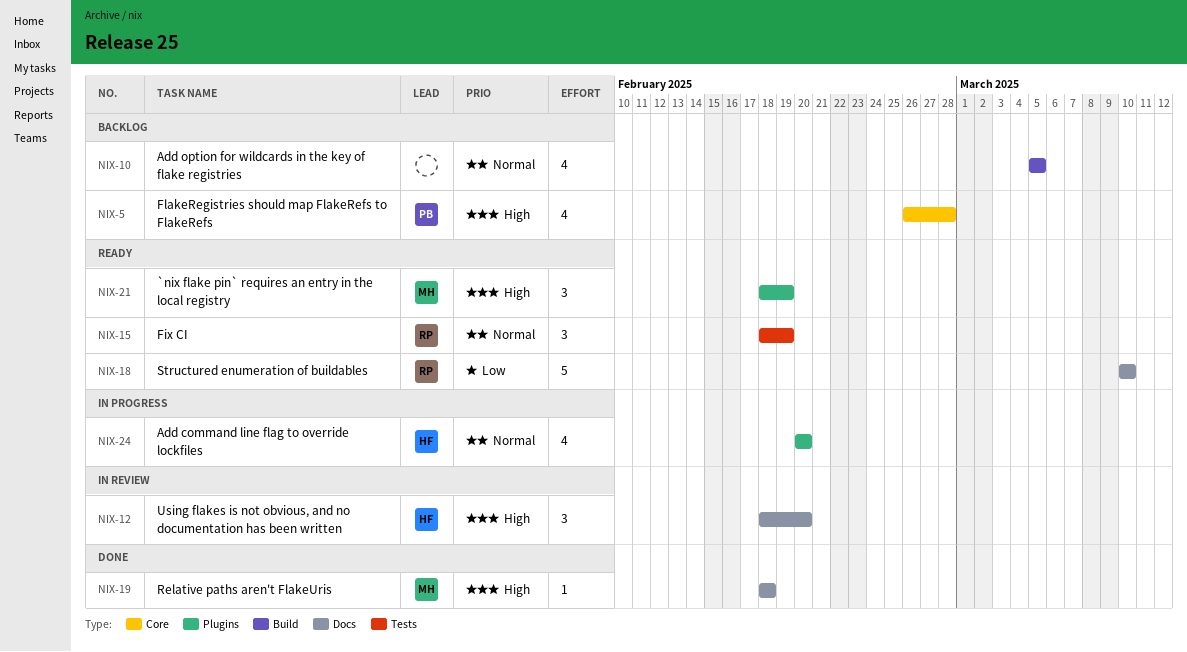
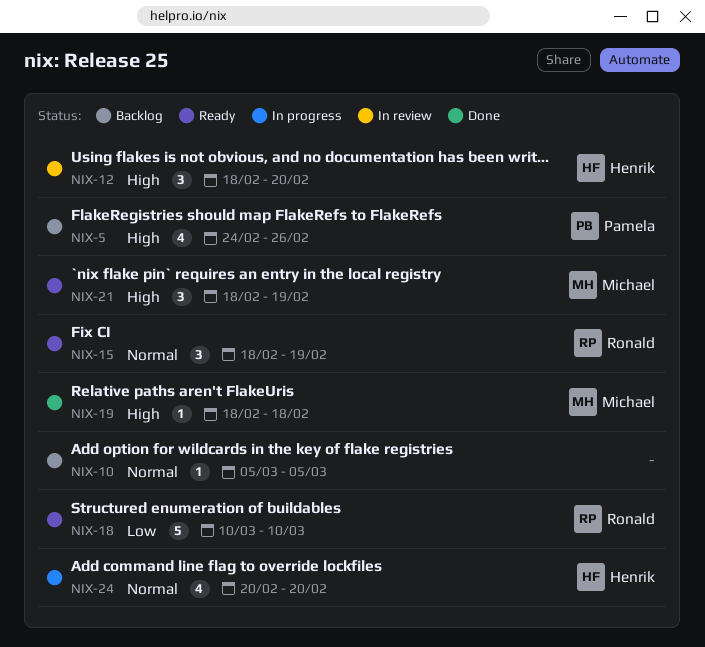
NIX-5, start: Feb 26 -> Feb 24
NIX-5, due: Feb 28 -> Feb 26
NIX-10, estimate: 4 -> 1

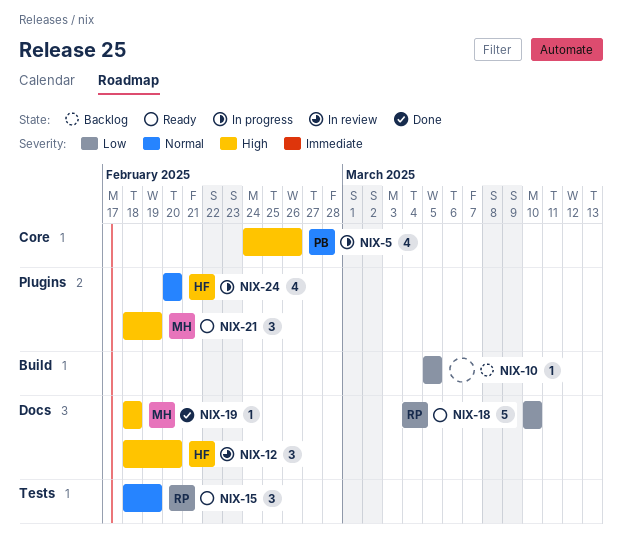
NIX-5, status: Backlog -> In progress
NIX-10, priority: Normal -> Low

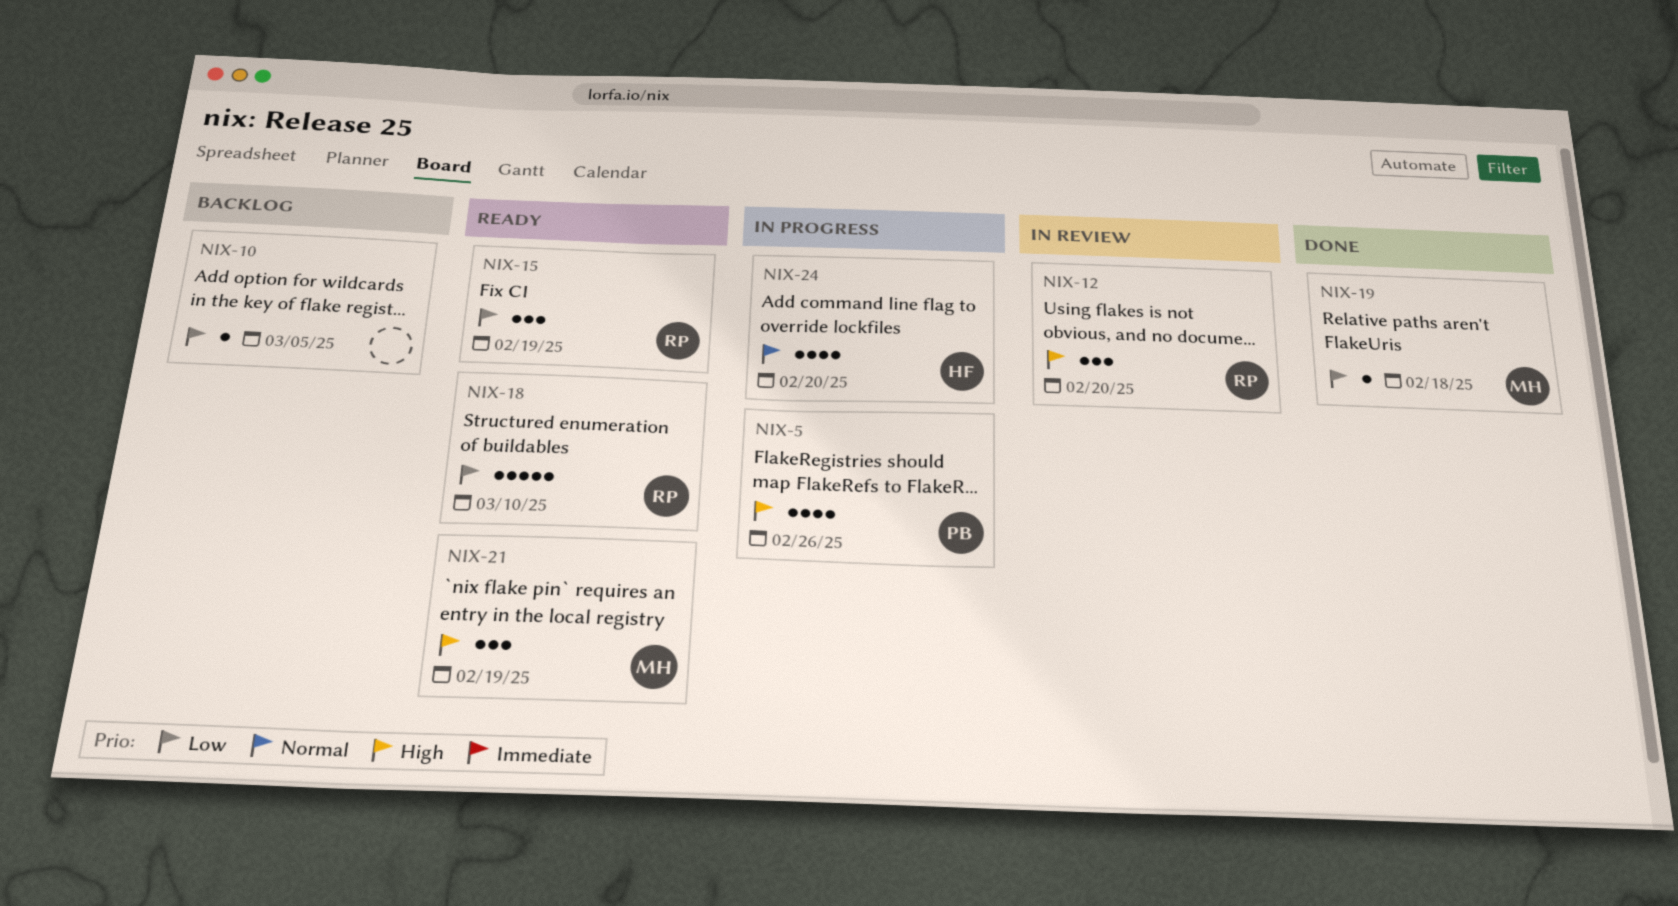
NIX-12, owner: HF -> RP
NIX-15, priority: Normal -> Low
NIX-19, priority: High -> Low

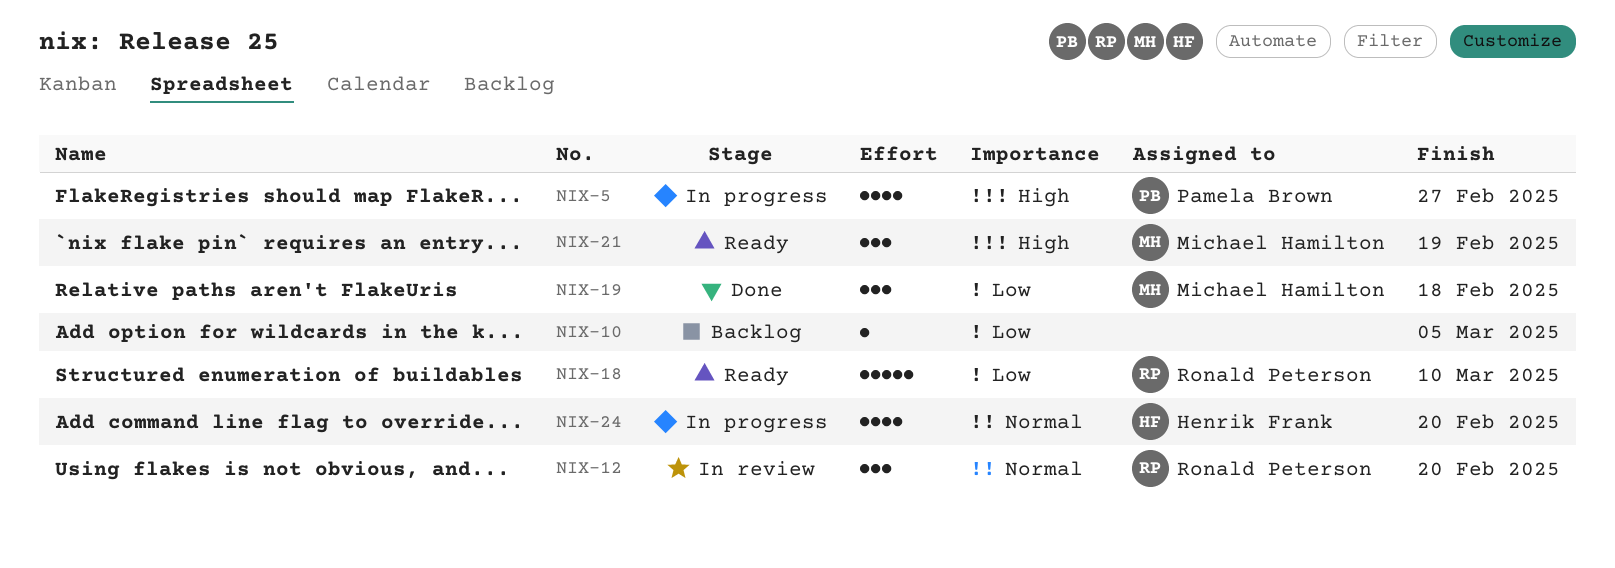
NIX-5, due: Feb 26 -> Feb 27
NIX-12, priority: High -> Normal
NIX-15: present -> none
NIX-19, estimate: 1 -> 3

